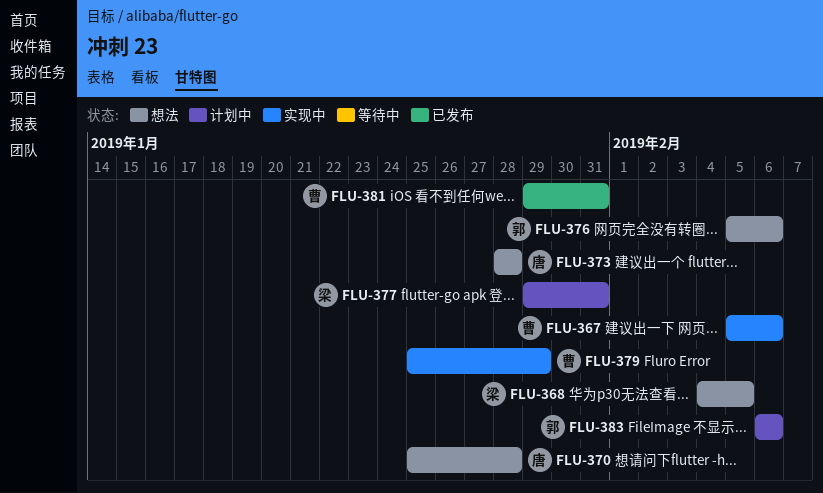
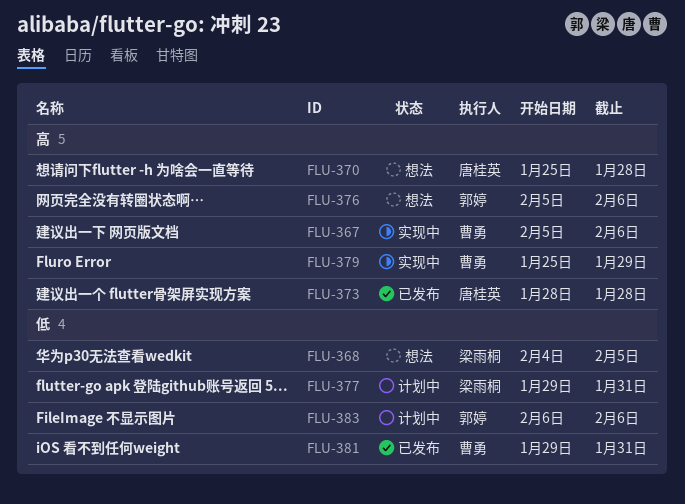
FLU-373, status: 想法 -> 已发布

